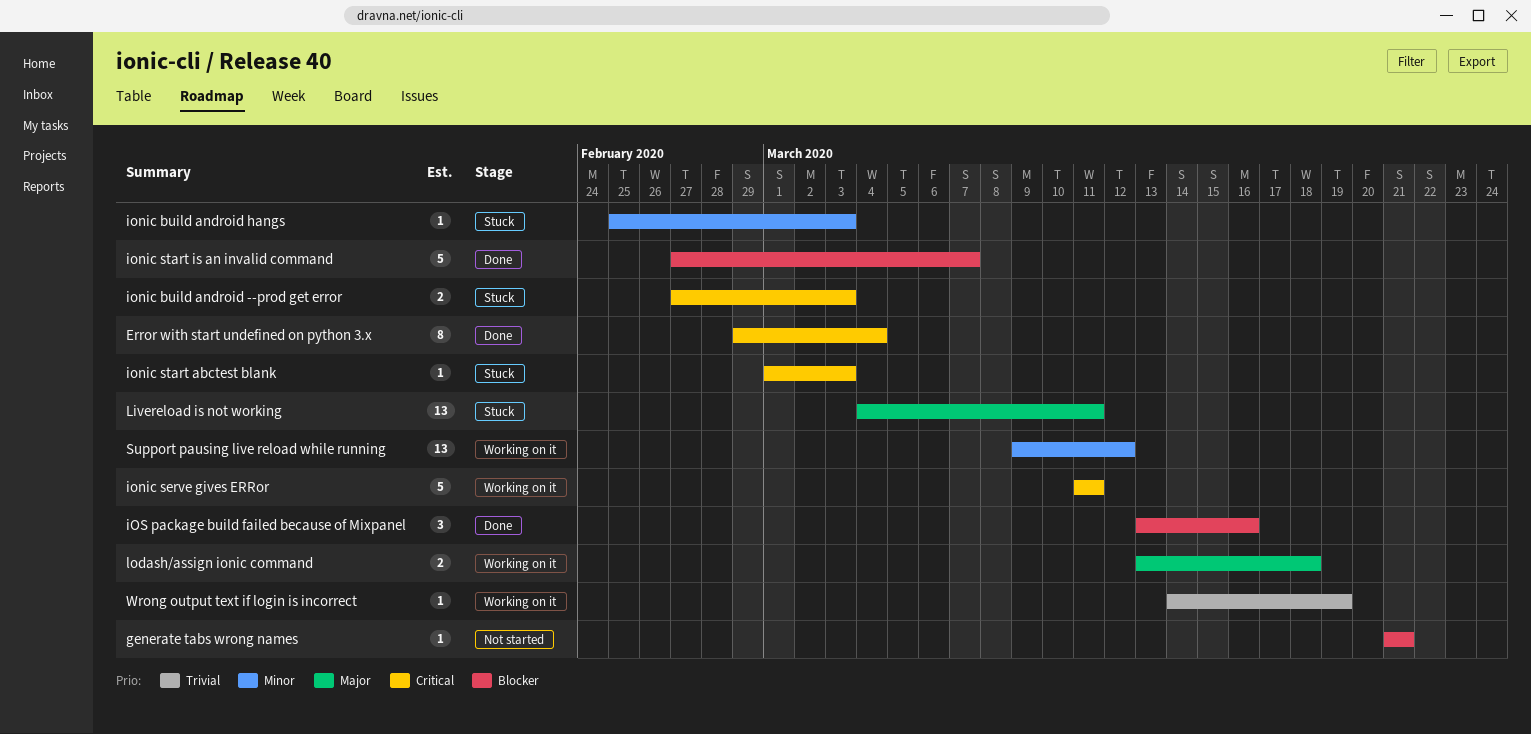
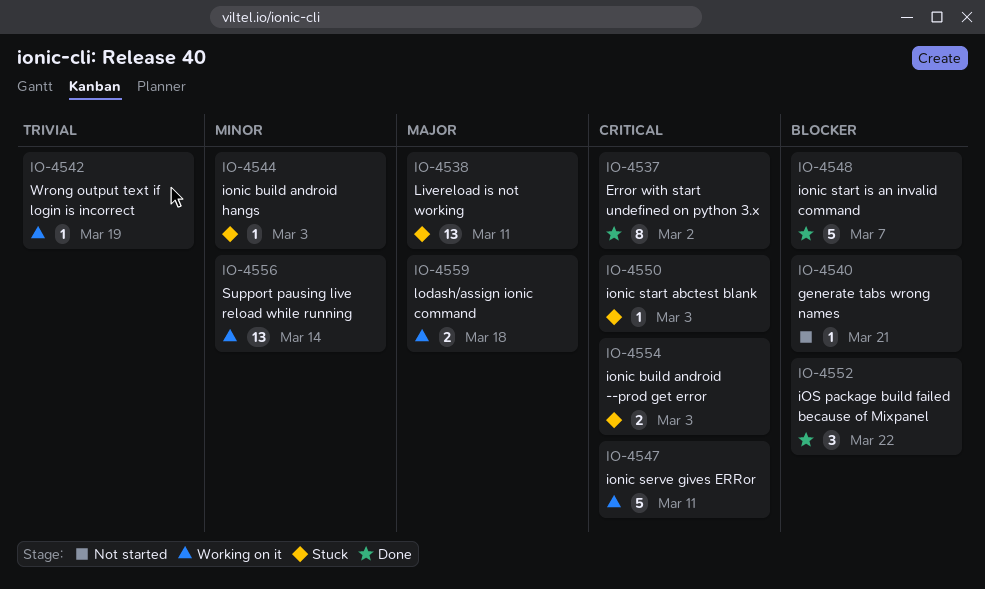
Error with start undefined on python 3.x, due: Mar 4 -> Mar 2
iOS package build failed because of Mixpanel, due: Mar 16 -> Mar 22
Support pausing live reload while running, due: Mar 12 -> Mar 14

